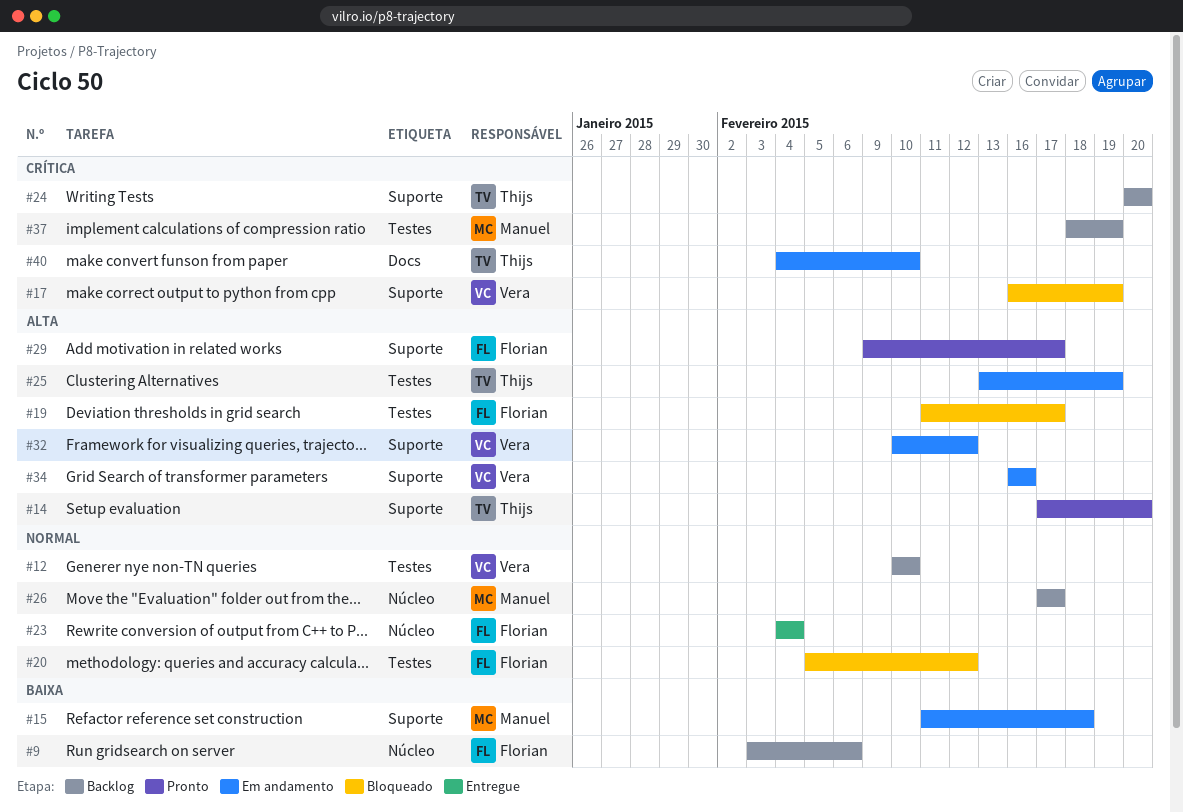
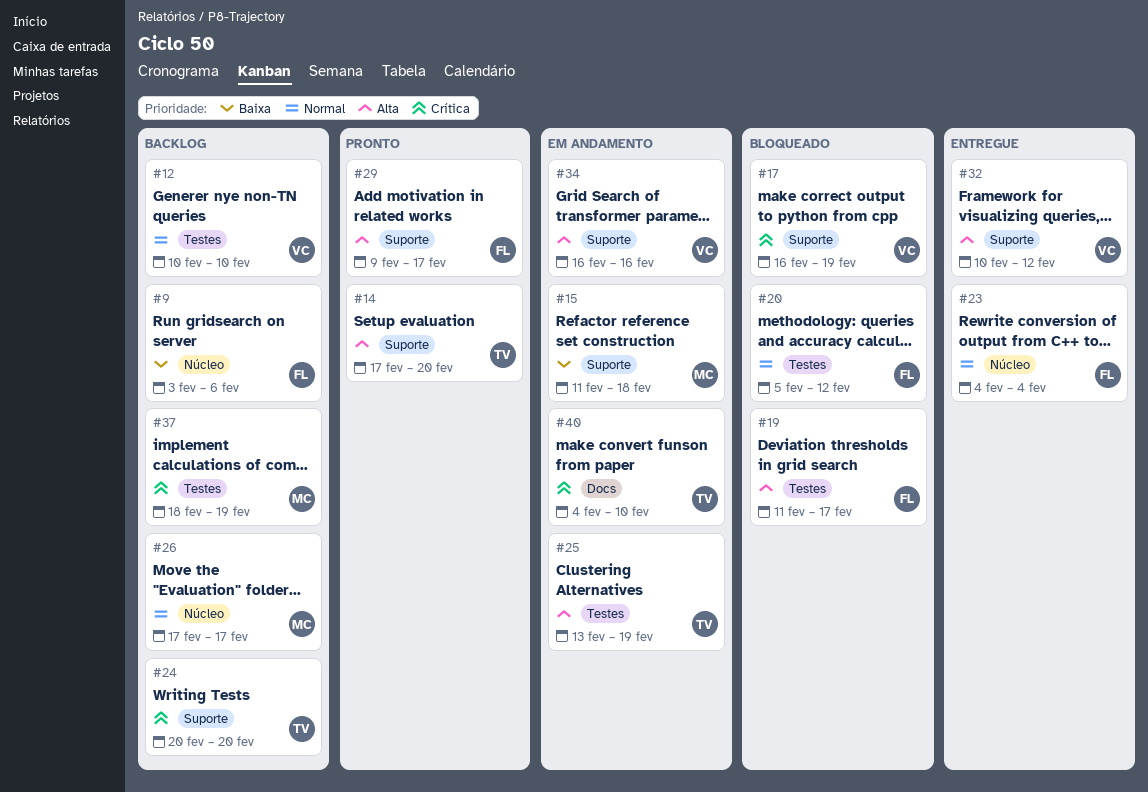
#32, status: Em andamento -> Entregue

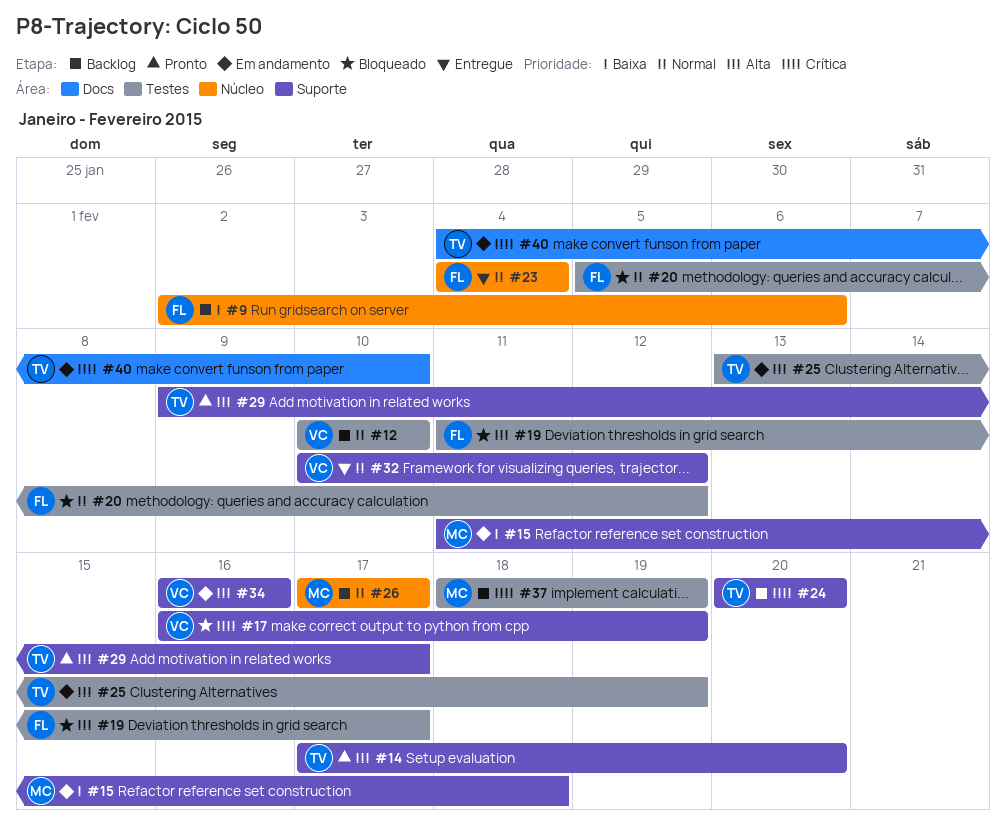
#9, start: Feb 3 -> Feb 2
#29, owner: FL -> TV
#32, priority: Alta -> Normal

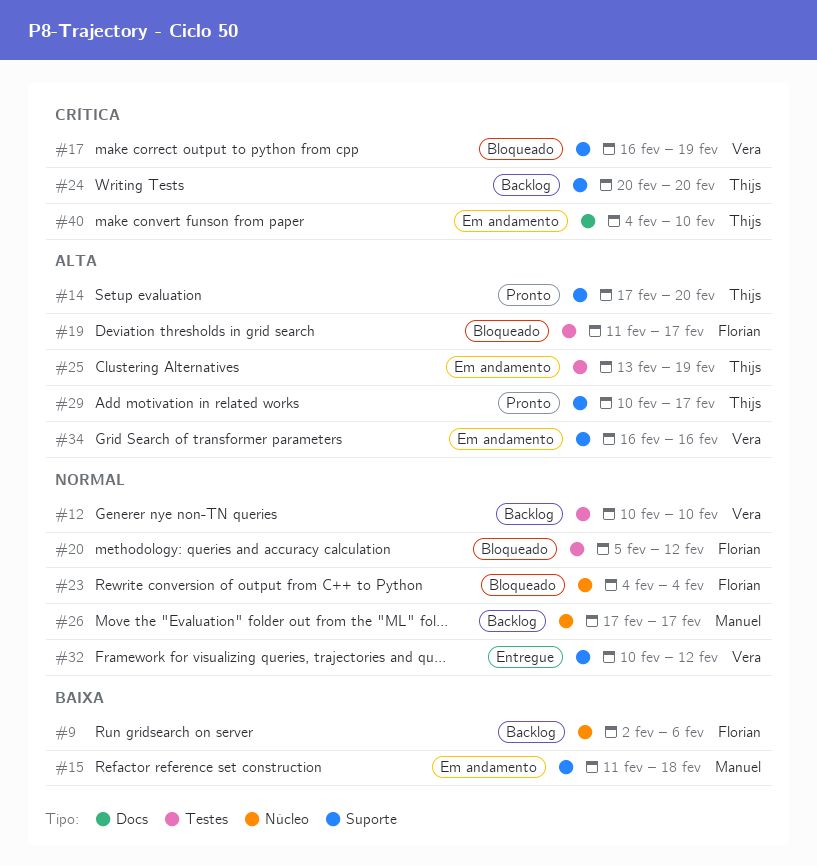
#23, status: Entregue -> Bloqueado
#29, start: Feb 9 -> Feb 10
#37: present -> none

